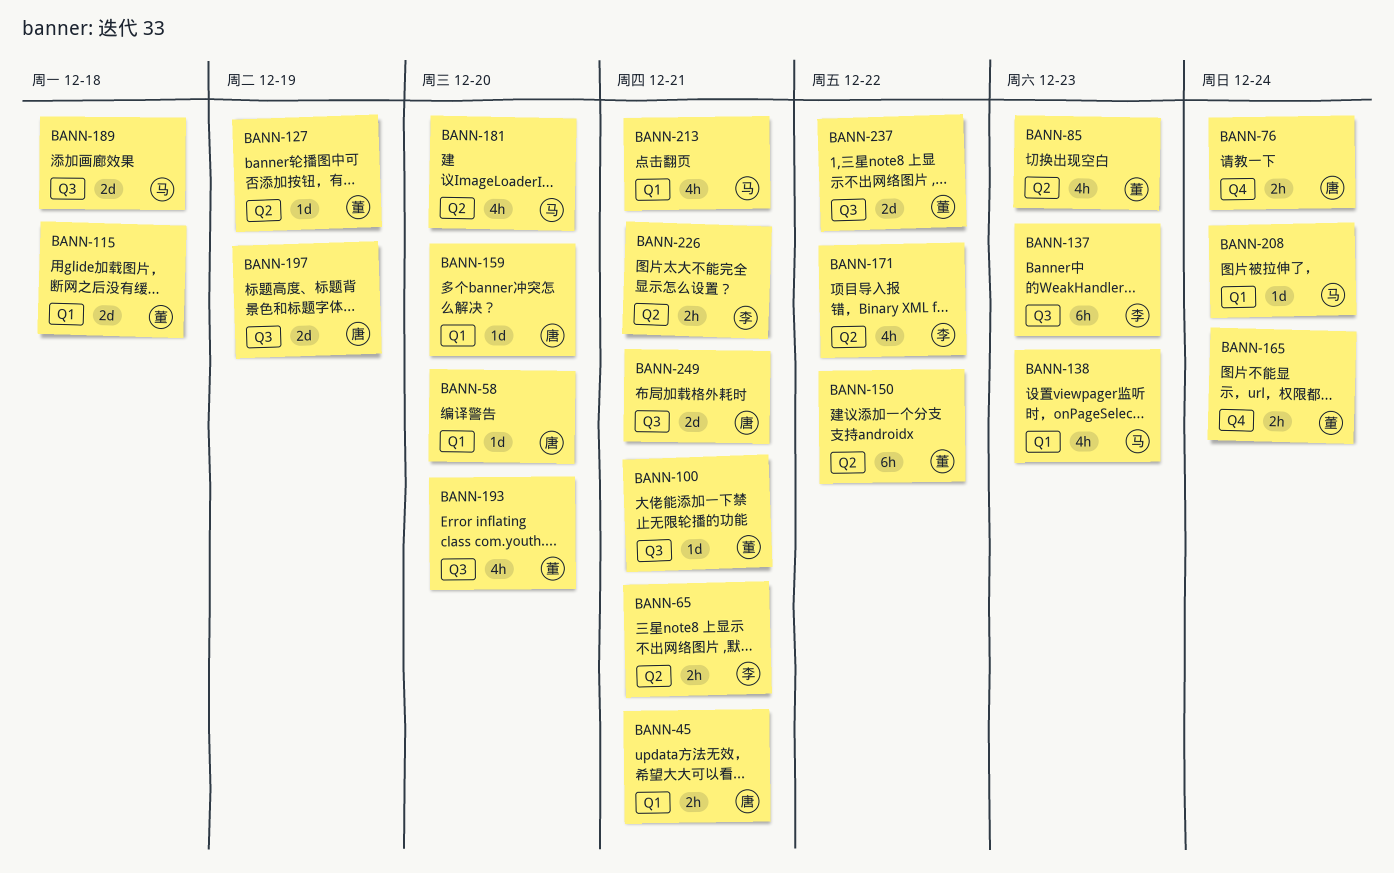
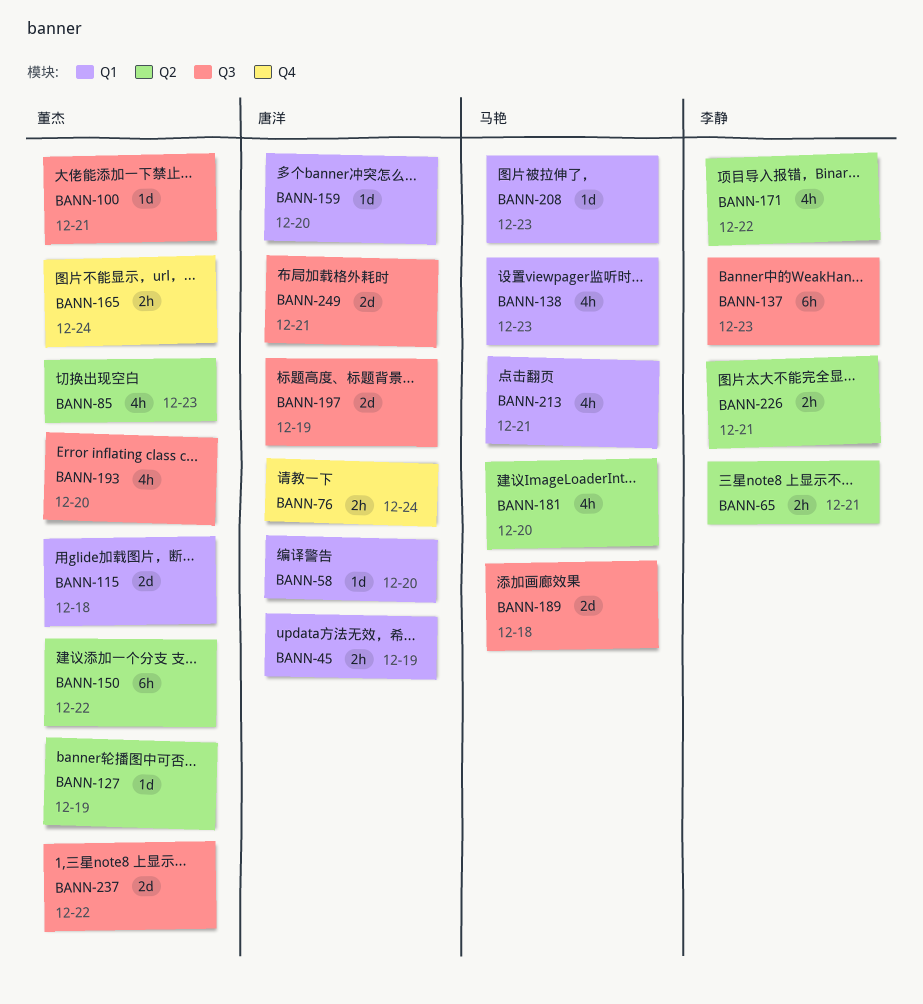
BANN-45, due: Dec 21 -> Dec 19
BANN-208, due: Dec 24 -> Dec 23

